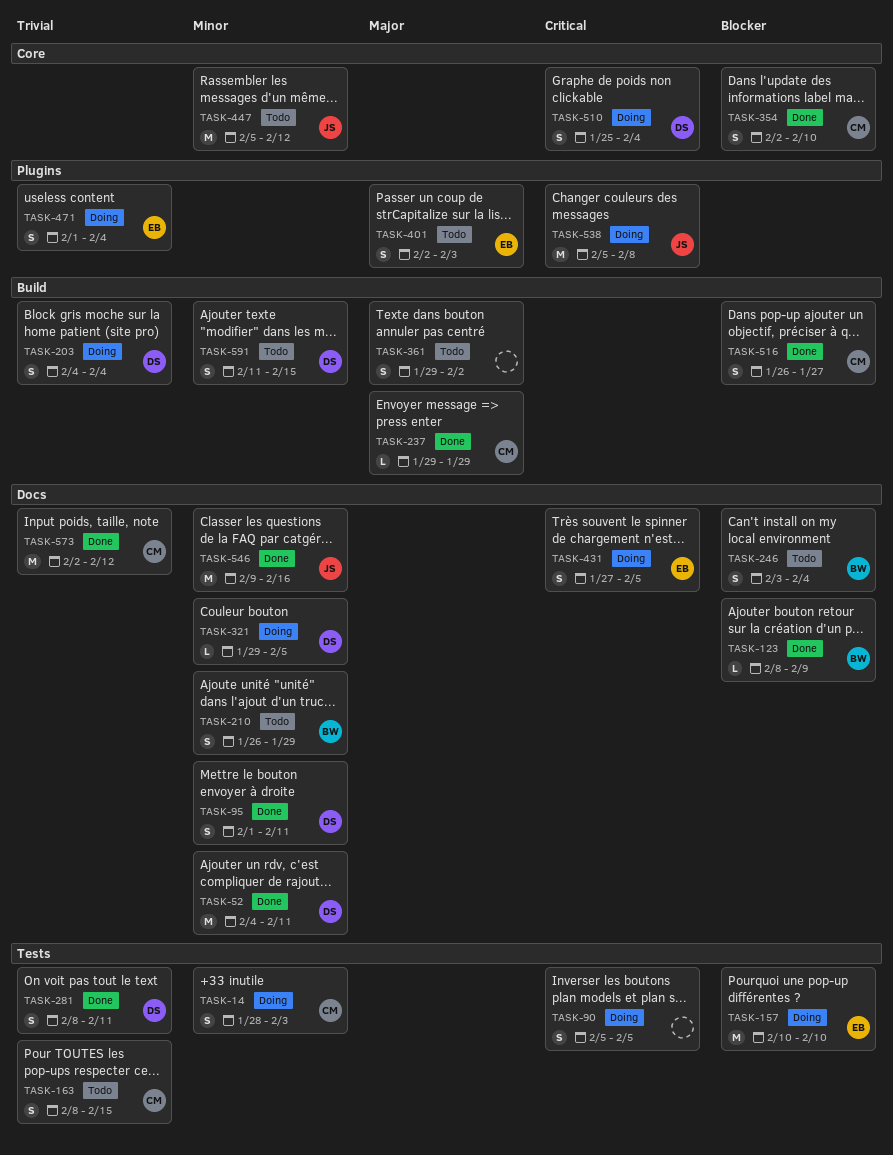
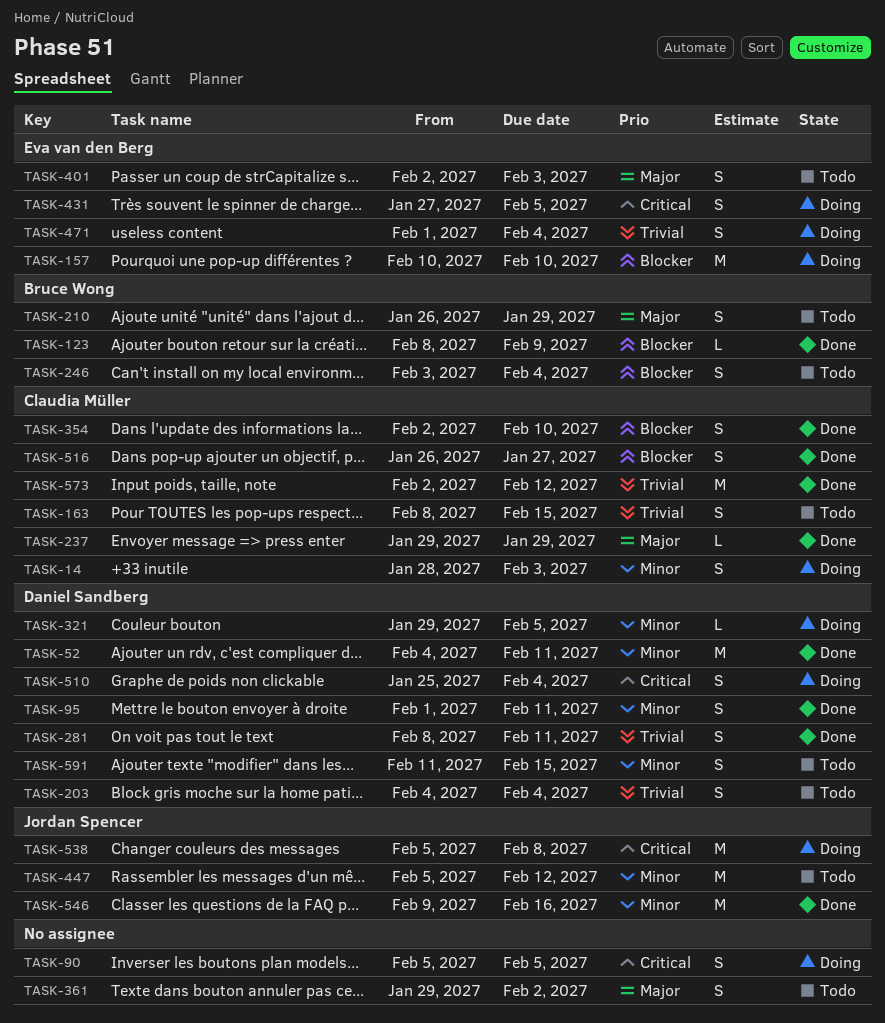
TASK-203, status: Doing -> Todo
TASK-210, priority: Minor -> Major

